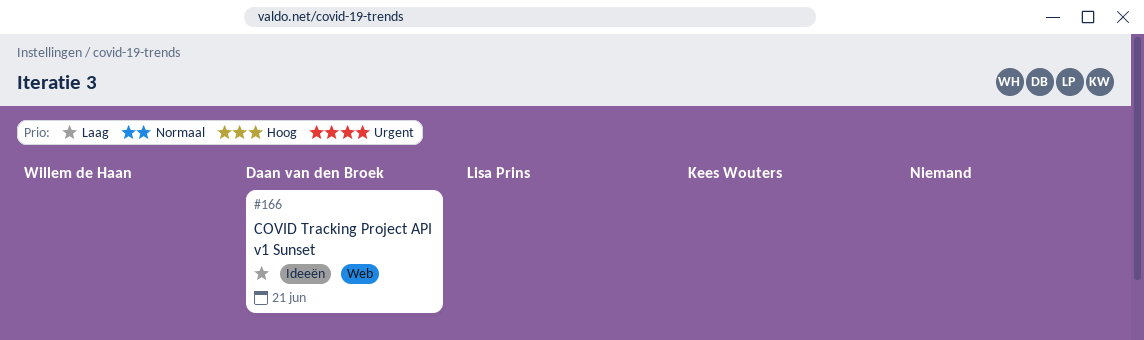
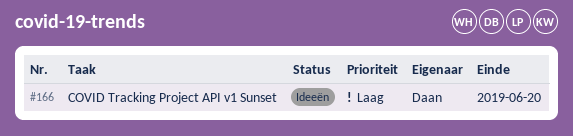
#166, due: Jun 21 -> Jun 20

